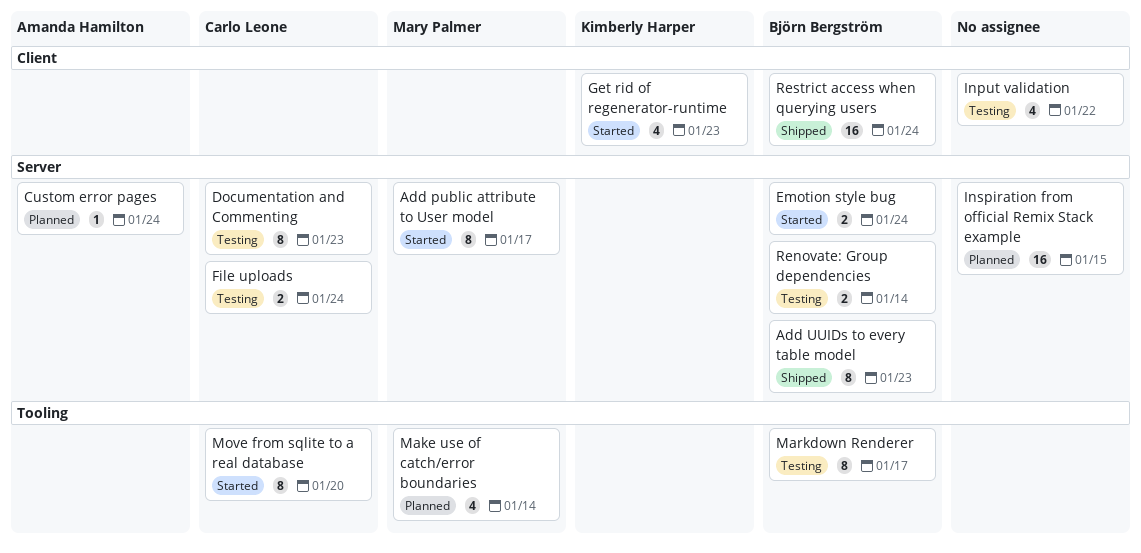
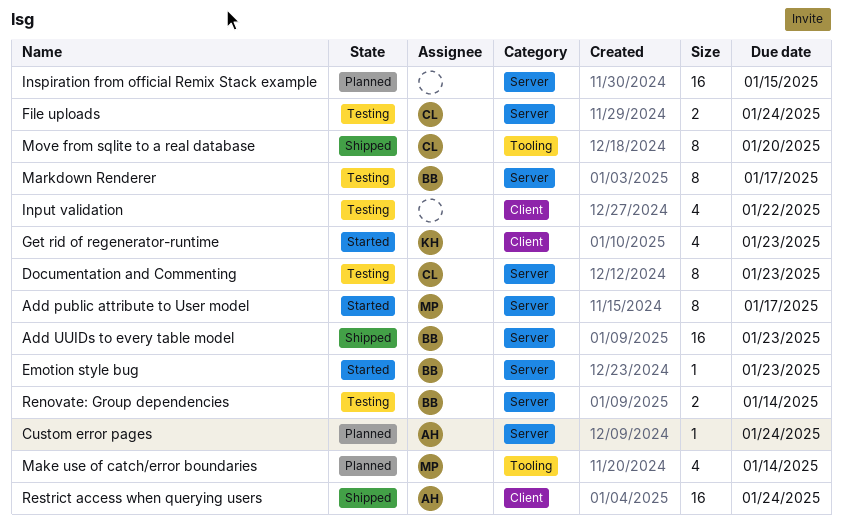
Add UUIDs to every table model, estimate: 8 -> 16
Emotion style bug, estimate: 2 -> 1
Emotion style bug, due: Jan 24 -> Jan 23
Markdown Renderer, label: Tooling -> Server
Move from sqlite to a real database, status: Started -> Shipped
Restrict access when querying users, owner: Björn Bergström -> Amanda Hamilton

